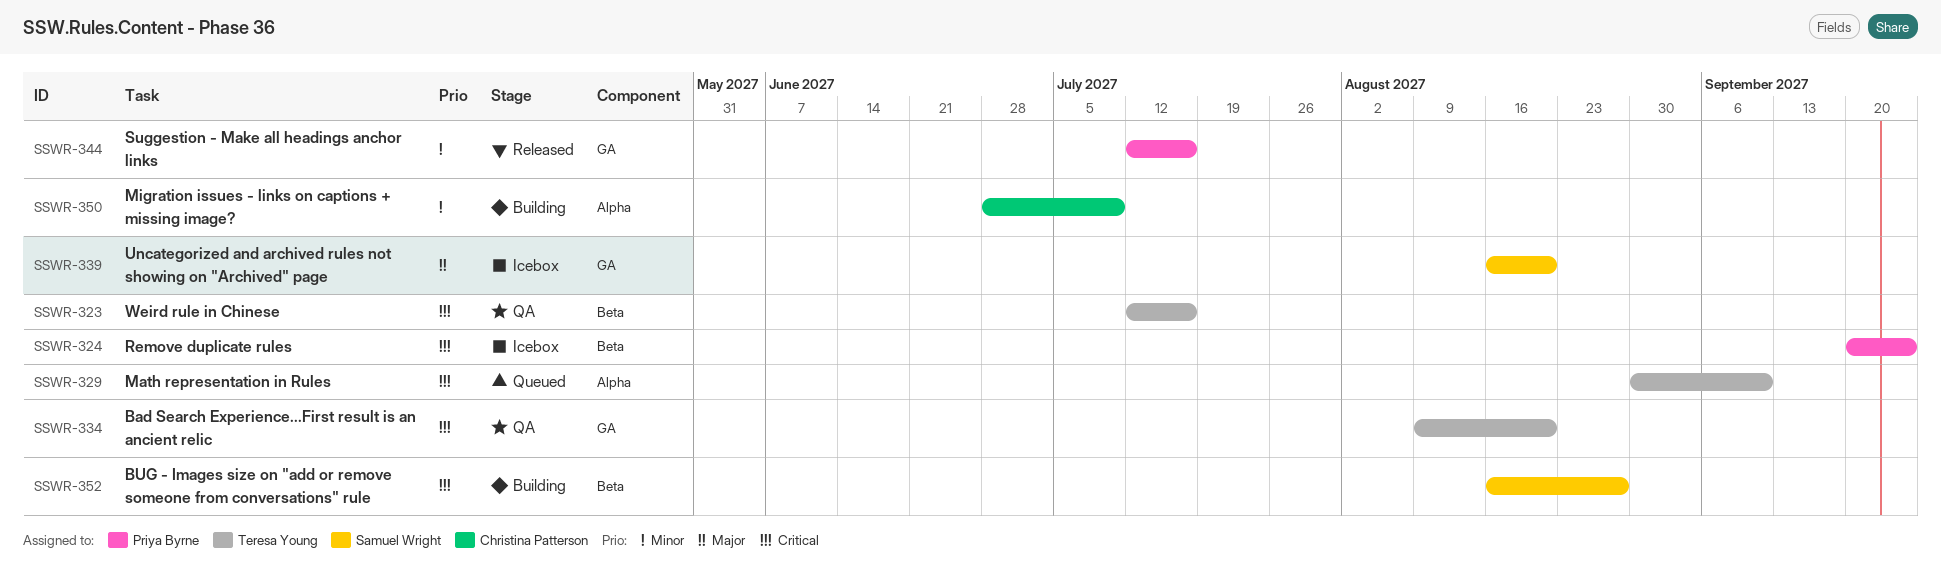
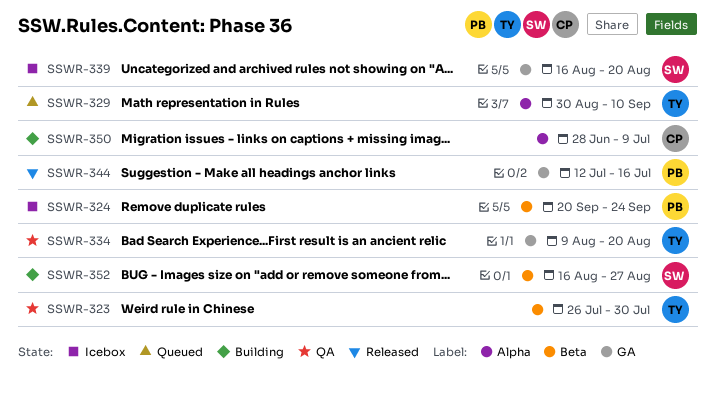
SSWR-323, start: Jul 12 -> Jul 26
SSWR-323, due: Jul 16 -> Jul 30

